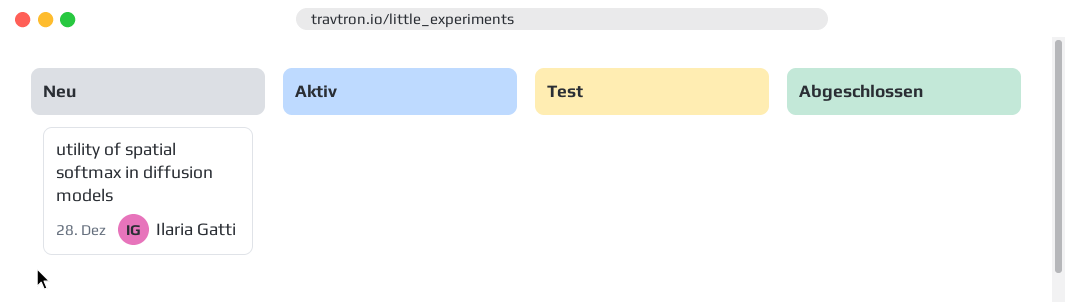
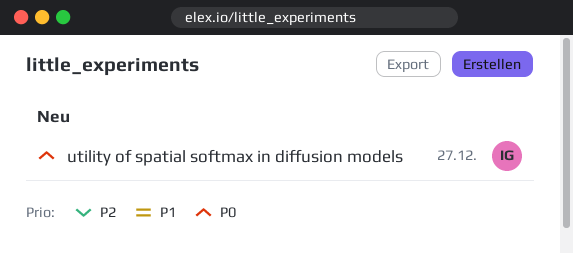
utility of spatial softmax in diffusion models, due: Dec 28 -> Dec 27

